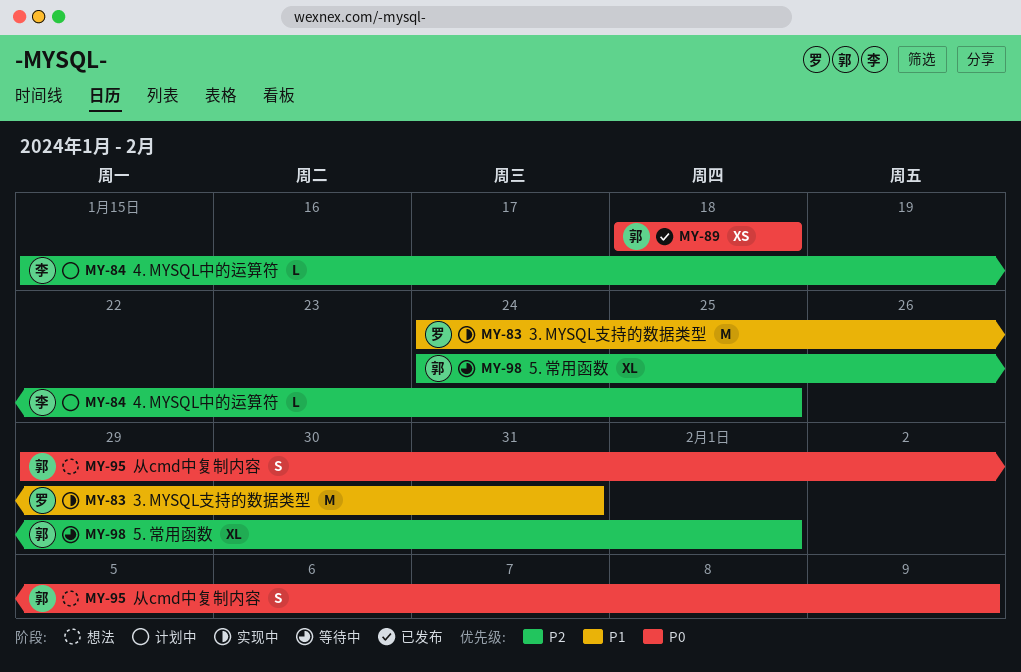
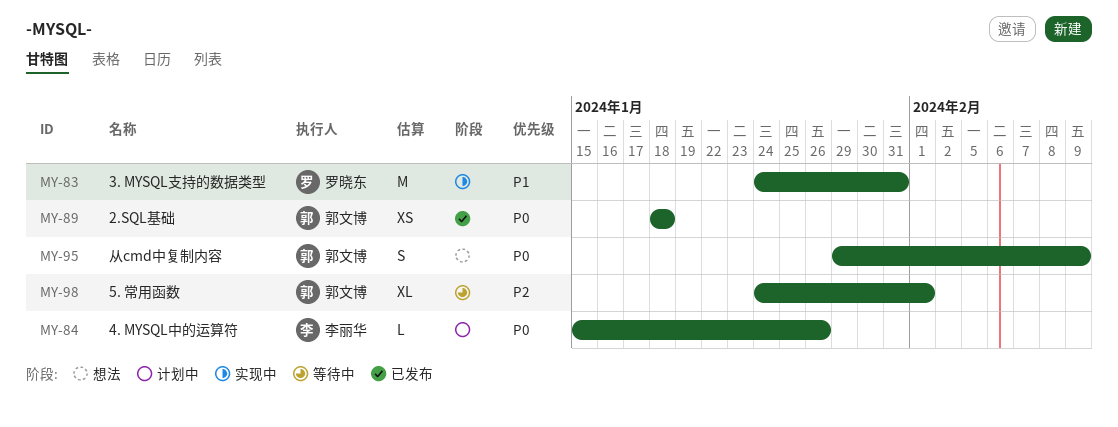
MY-84, priority: P2 -> P0
MY-84, due: Jan 25 -> Jan 26

